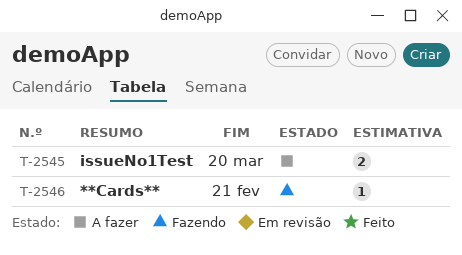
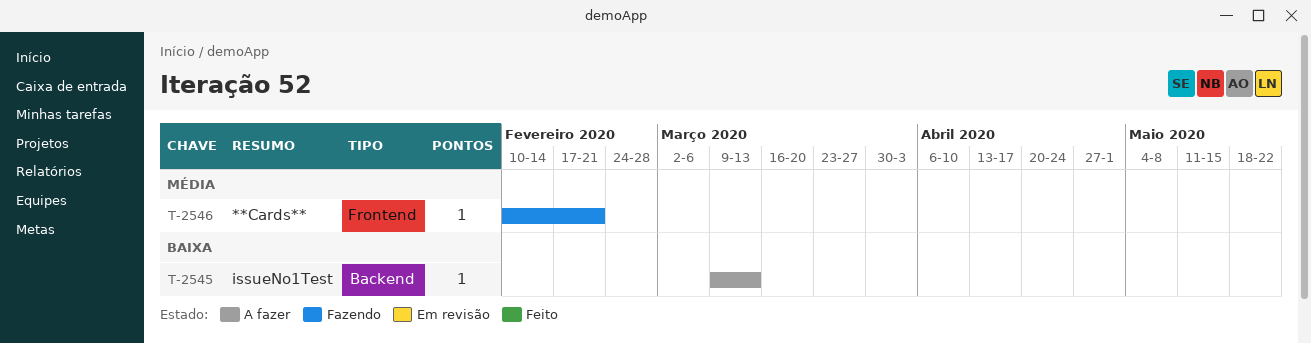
T-2545, estimate: 2 -> 1
T-2545, due: Mar 20 -> Mar 13

